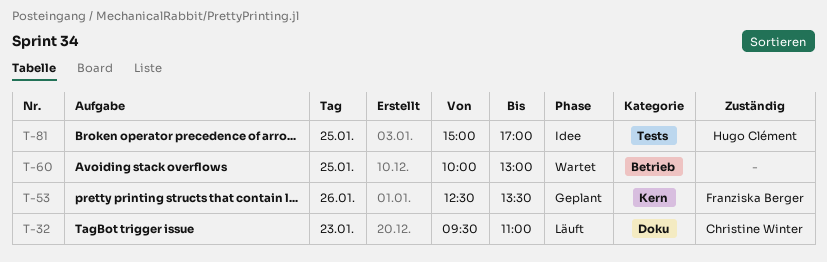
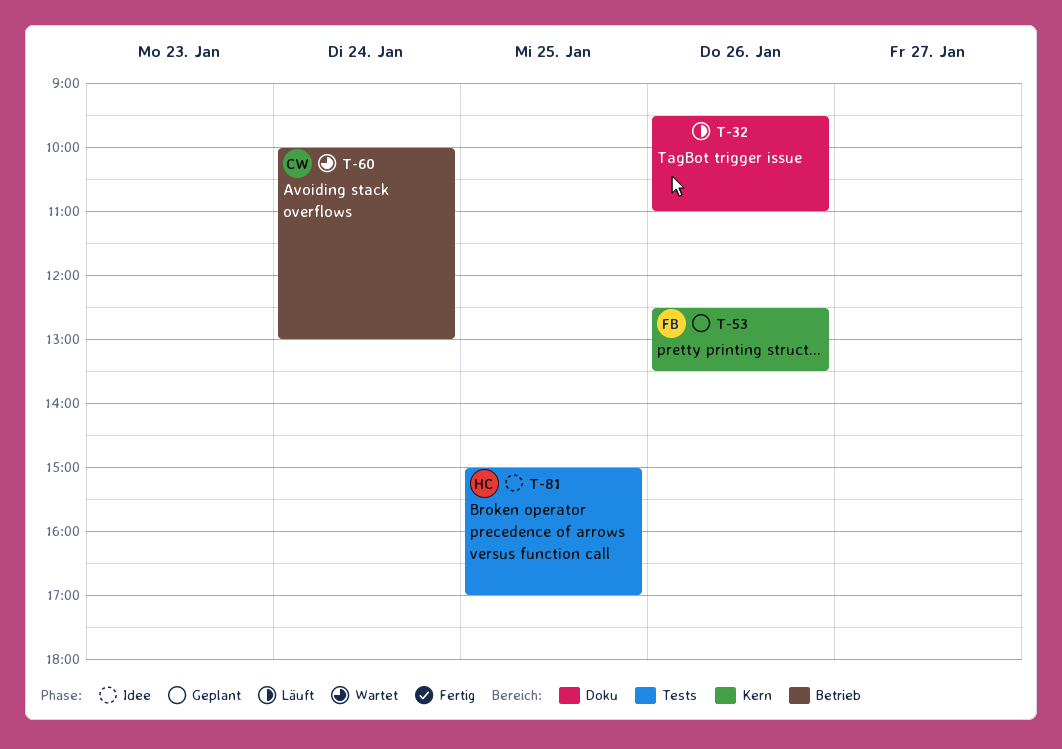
T-32, owner: Christine Winter -> none
T-32, day: Jan 23 -> Jan 26
T-60, owner: none -> Christine Winter
T-60, day: Jan 25 -> Jan 24

